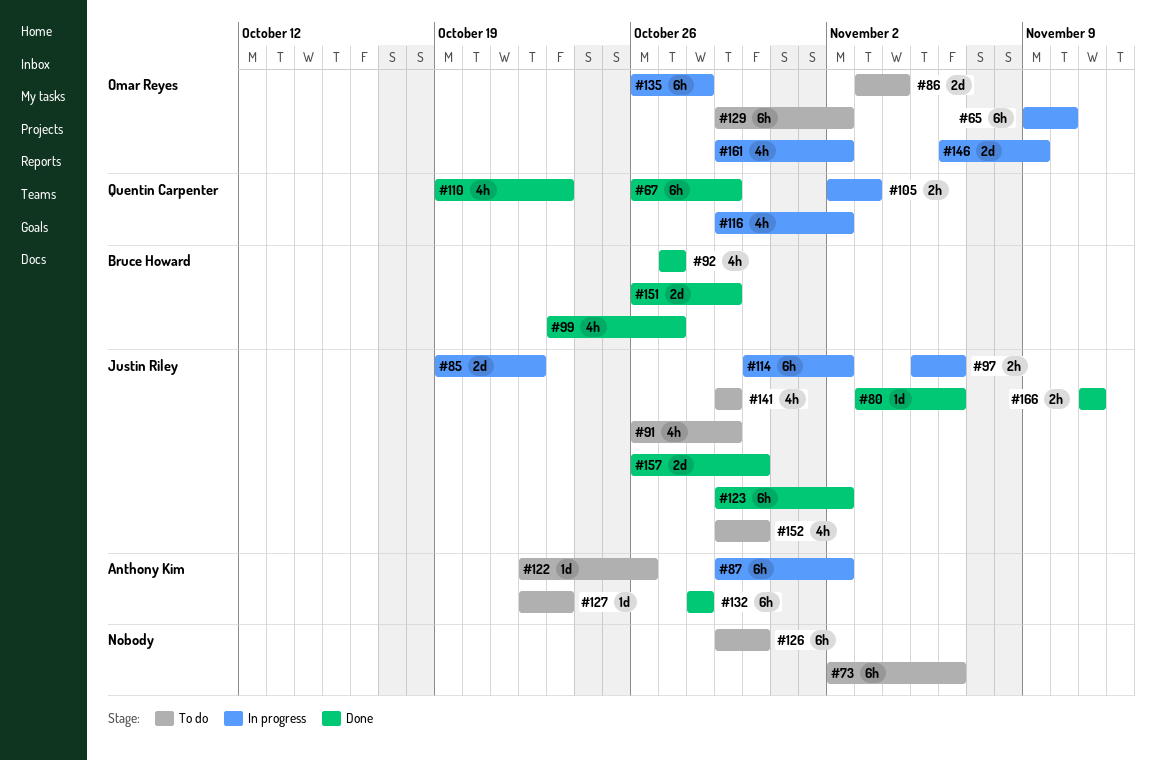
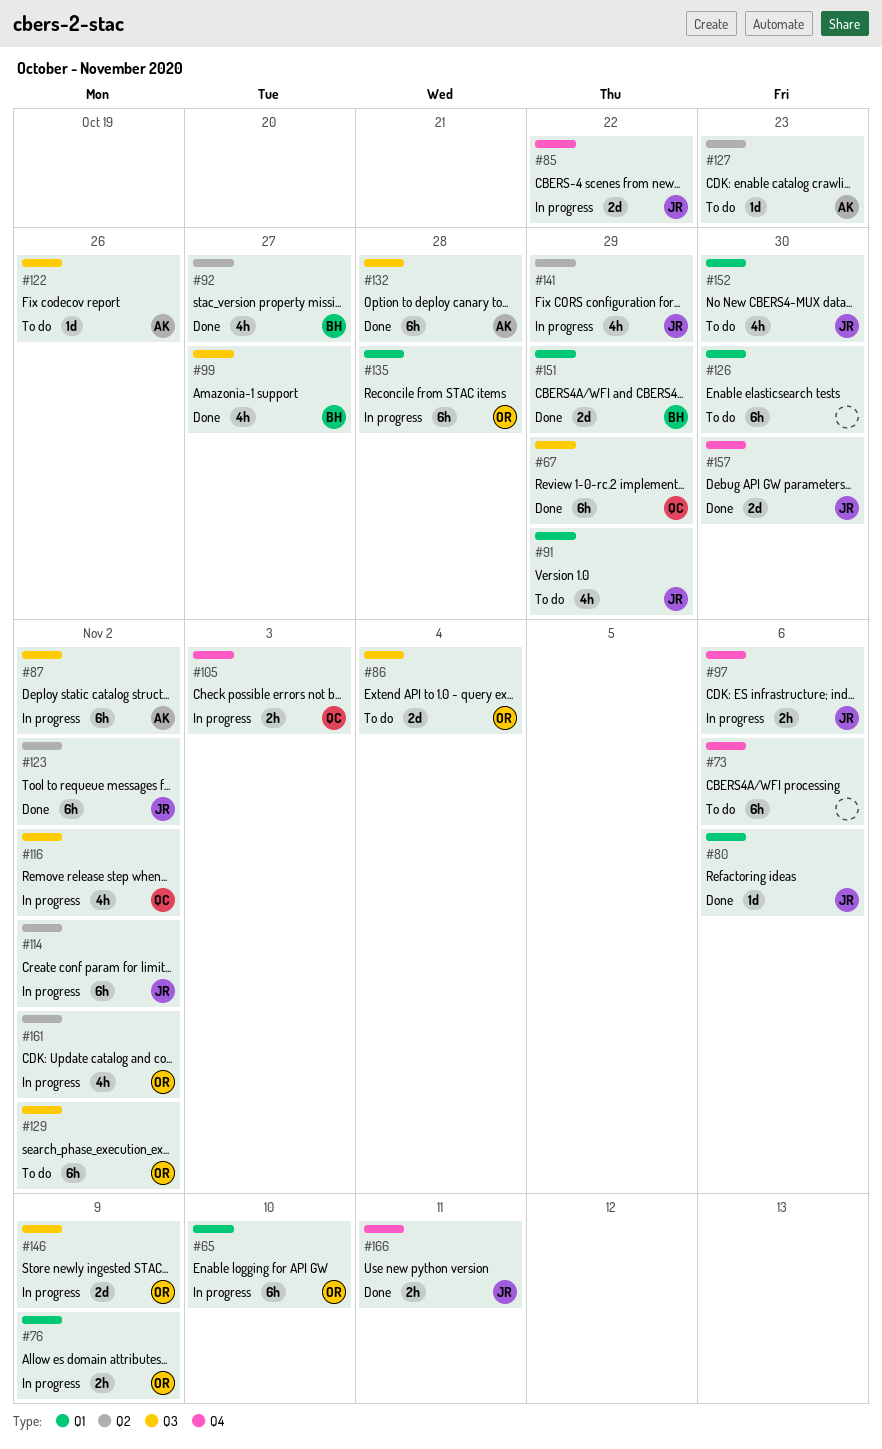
#76: none -> present
#110: present -> none
#141, status: To do -> In progress

